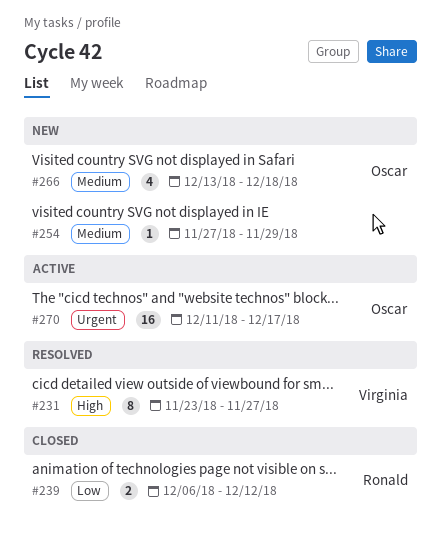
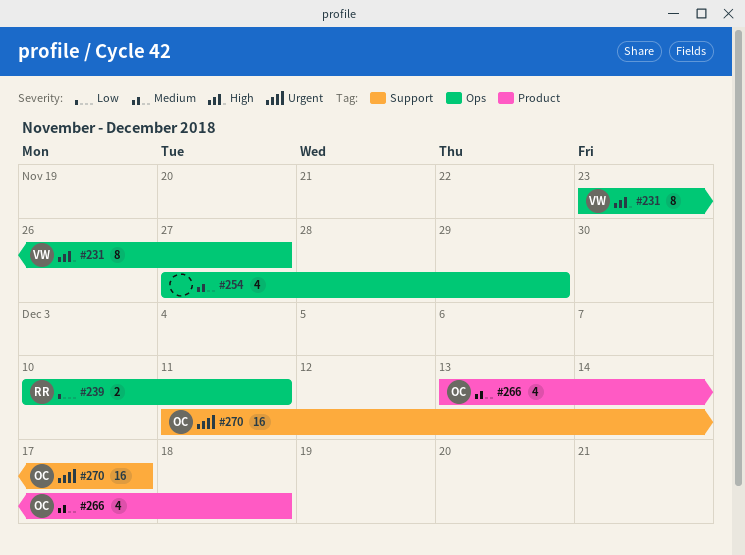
#239, start: Dec 6 -> Dec 10
#239, due: Dec 12 -> Dec 11
#254, estimate: 1 -> 4

